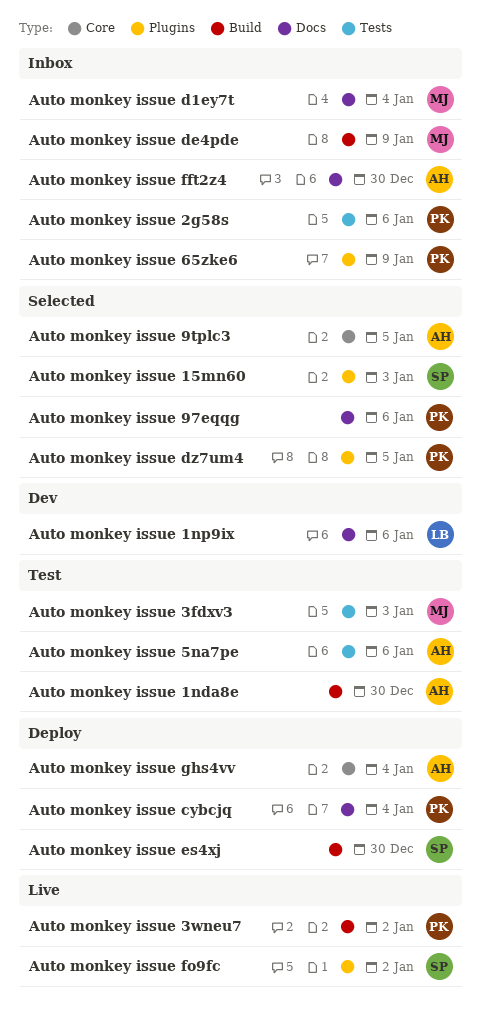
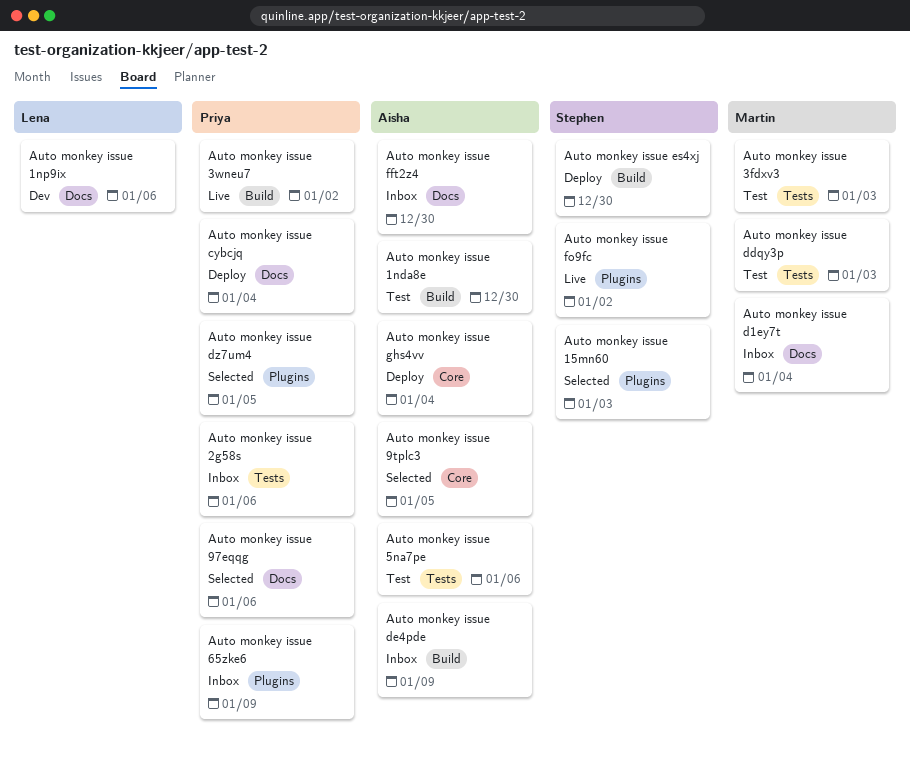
Auto monkey issue ddqy3p: none -> present
Auto monkey issue de4pde, owner: Martin -> Aisha

